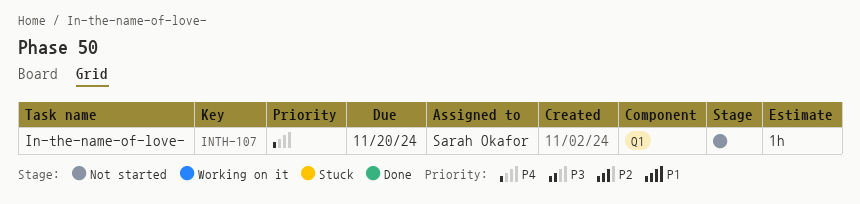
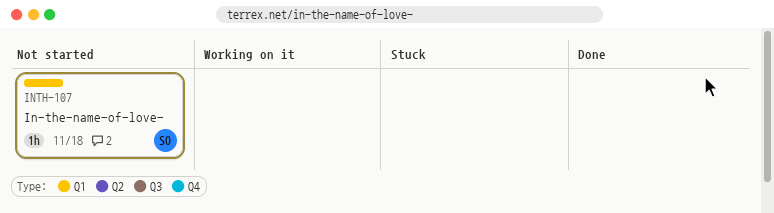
INTH-107, due: Nov 20 -> Nov 18

